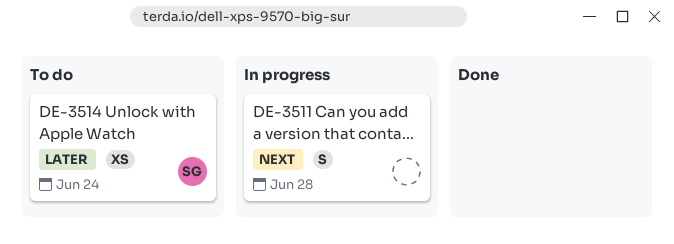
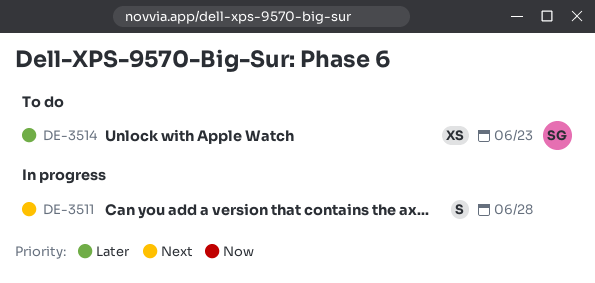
DE-3514, due: Jun 24 -> Jun 23

